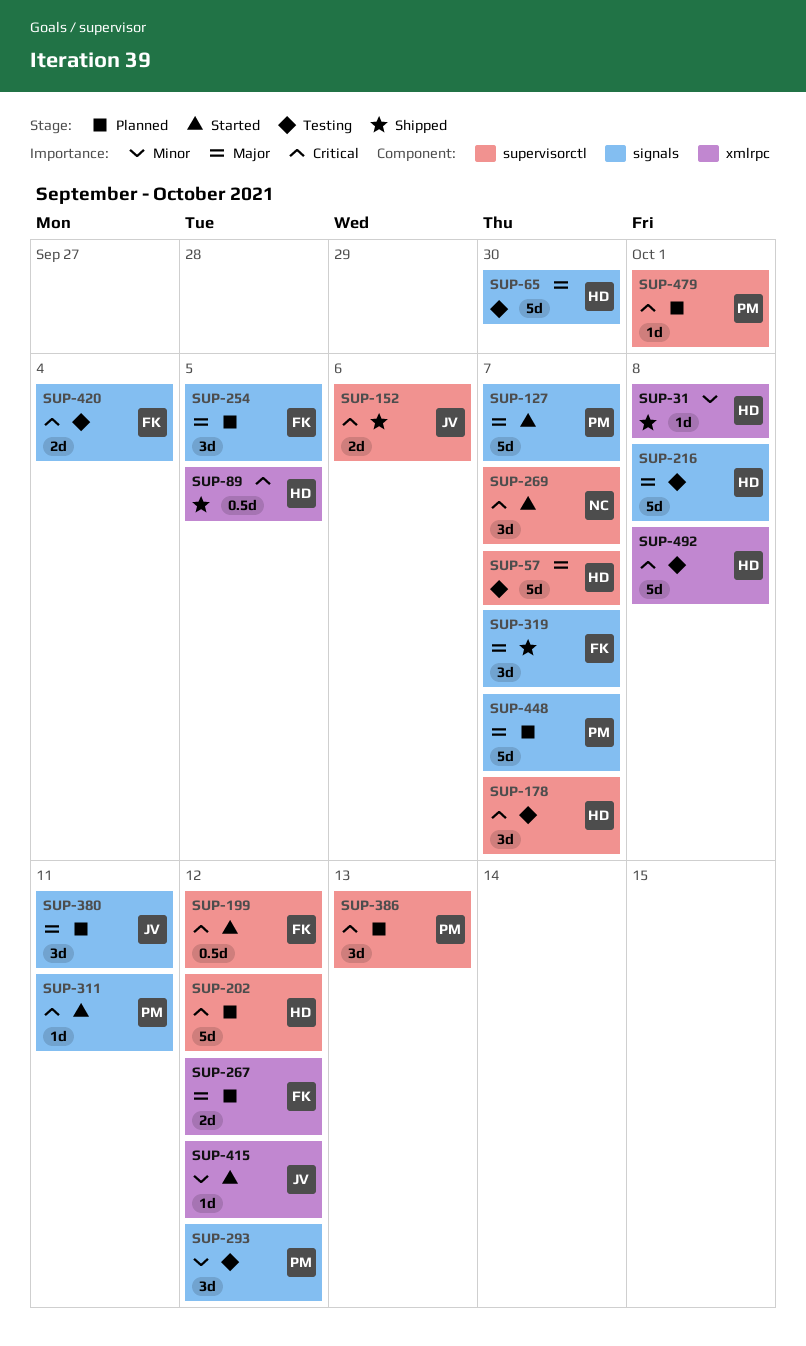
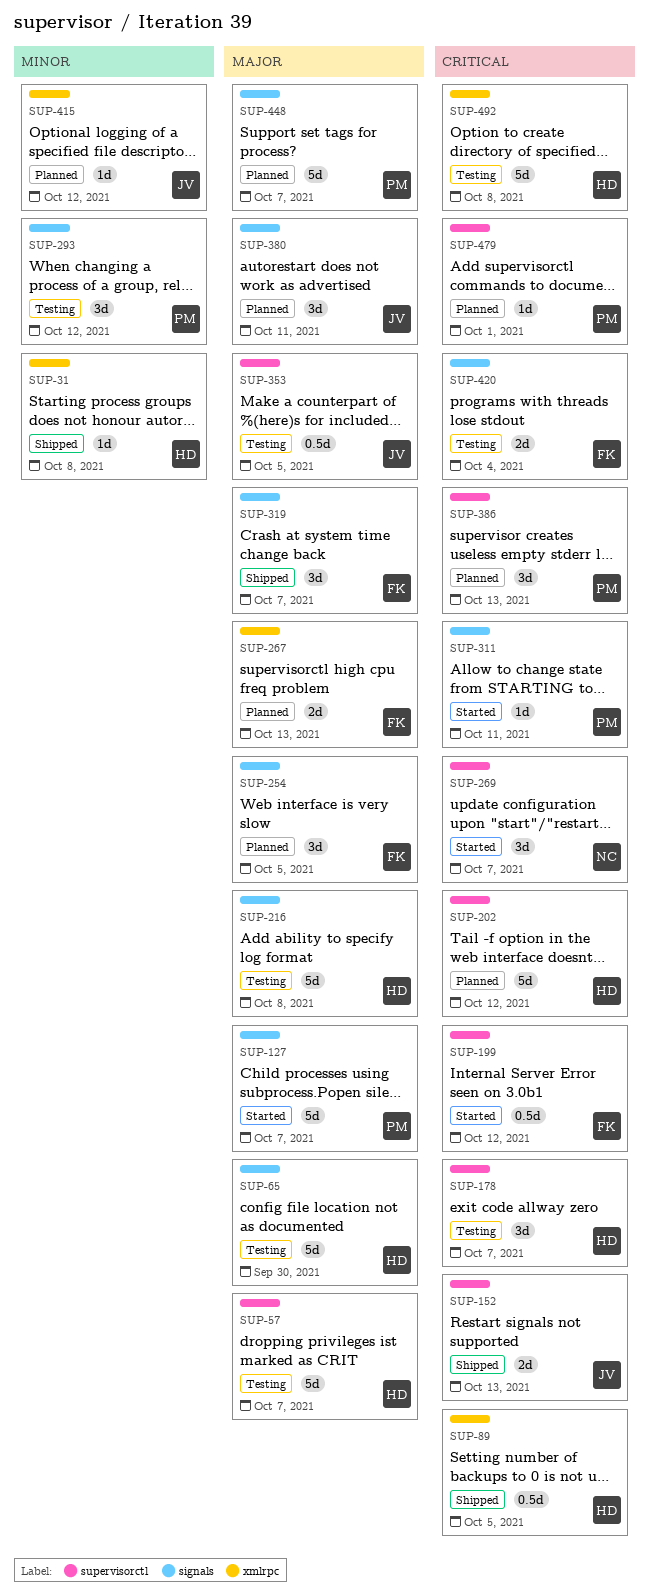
SUP-152, due: Oct 6 -> Oct 13
SUP-267, due: Oct 12 -> Oct 13
SUP-353: none -> present
SUP-415, status: Started -> Planned

